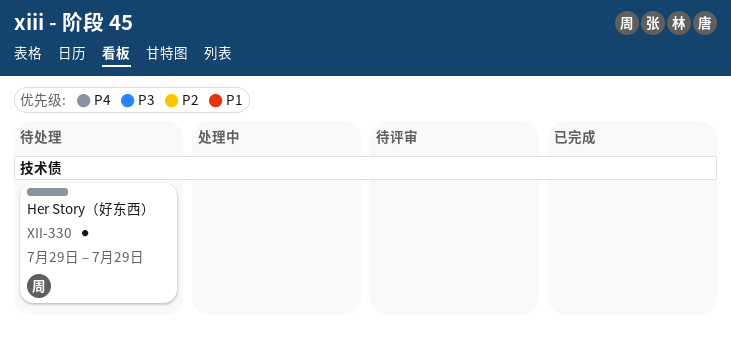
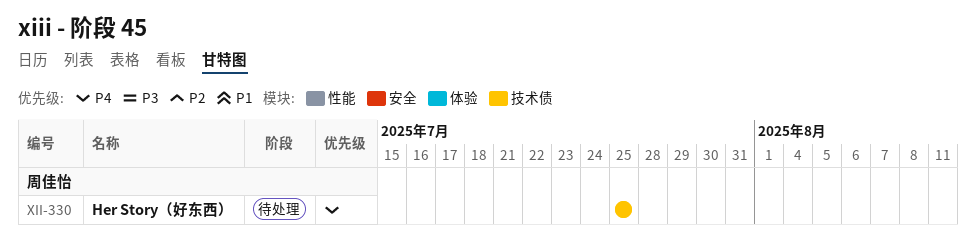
XII-330, start: Jul 29 -> Jul 25
XII-330, due: Jul 29 -> Jul 25

